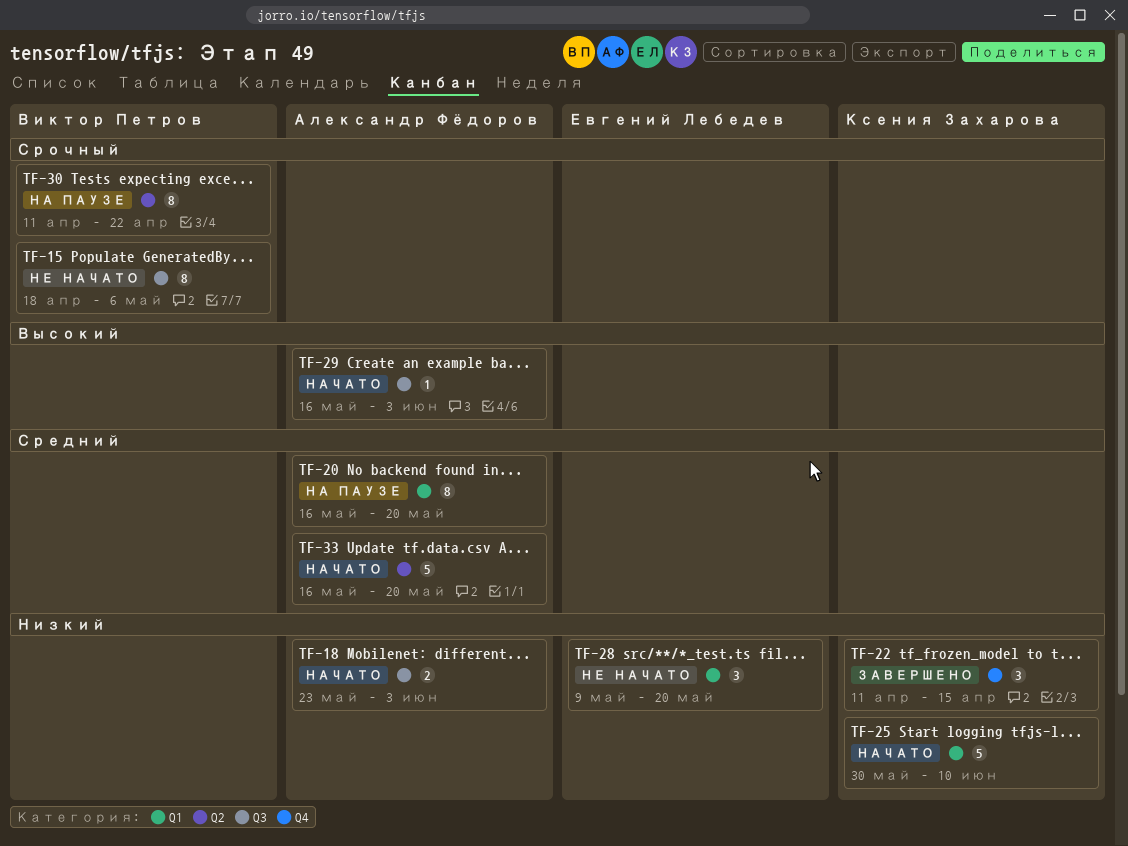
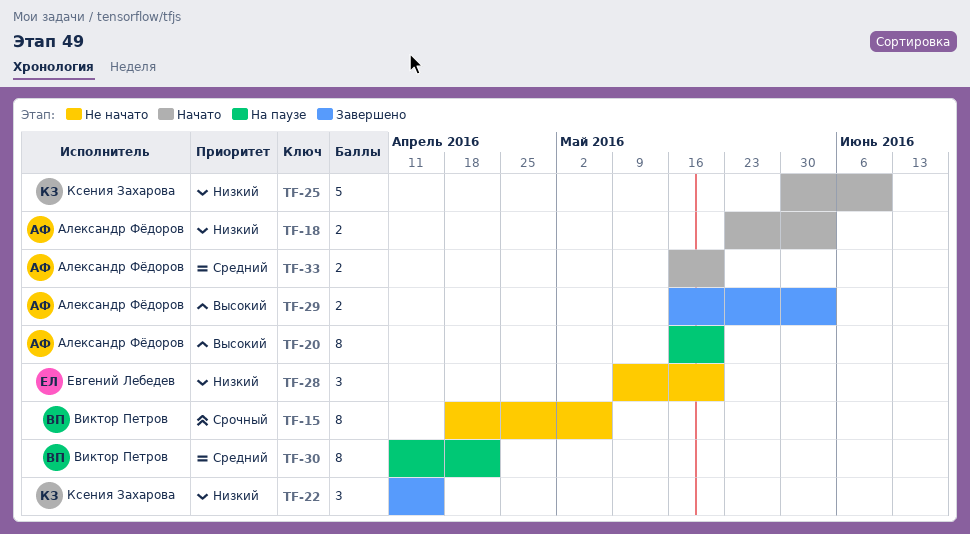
TF-20, priority: Средний -> Высокий
TF-29, status: Начато -> Завершено
TF-29, estimate: 1 -> 2
TF-30, priority: Срочный -> Средний
TF-33, estimate: 5 -> 2

